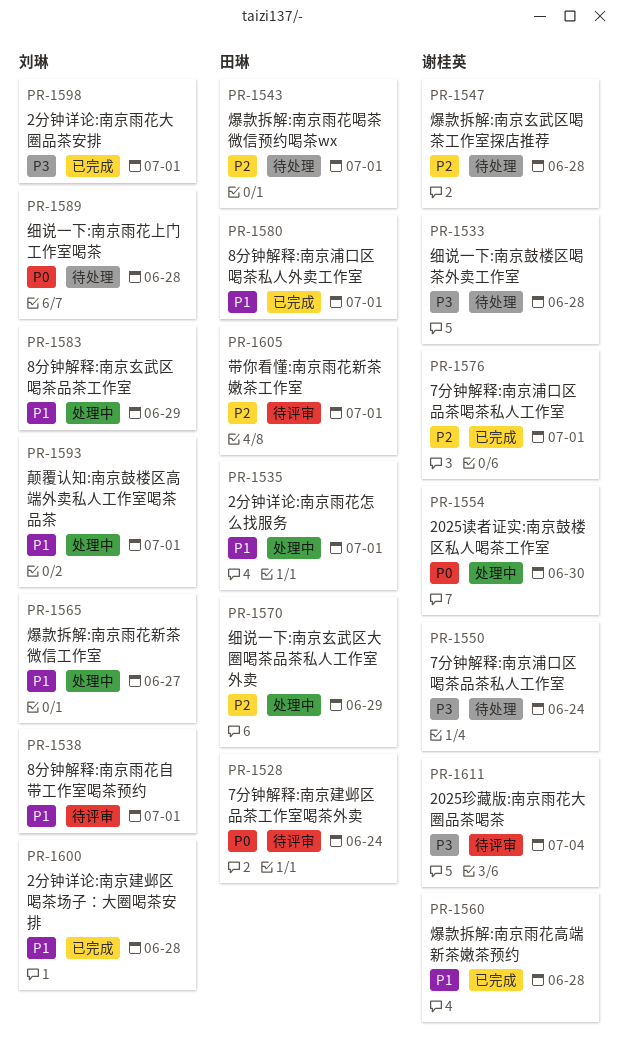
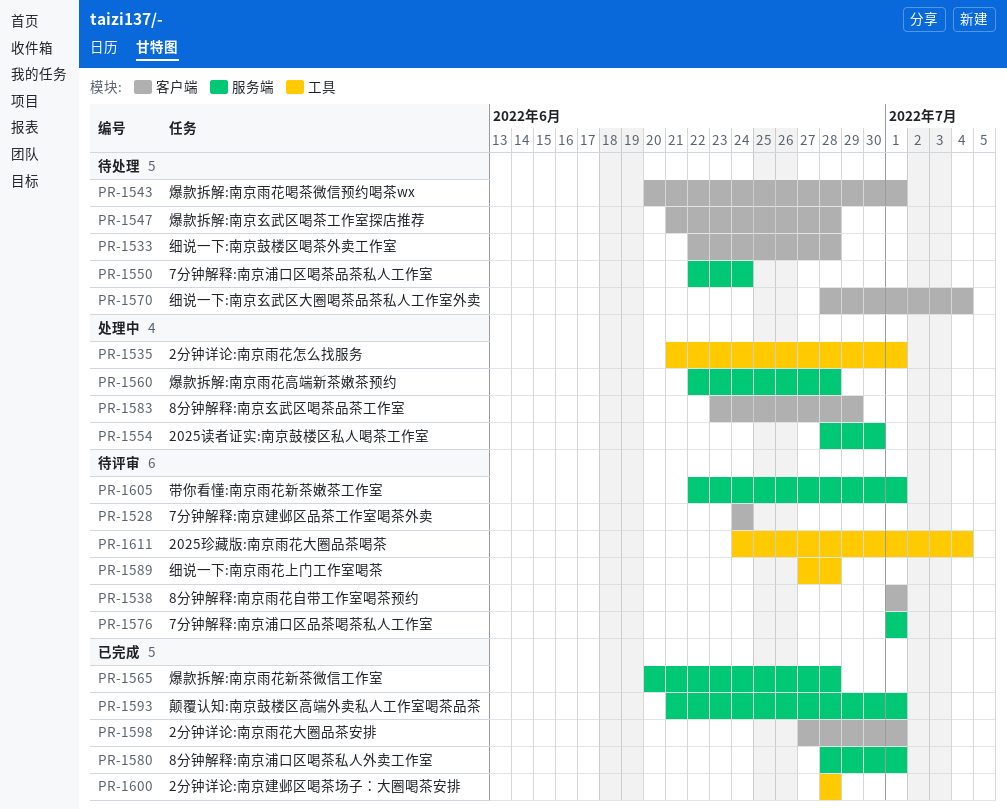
PR-1560, status: 已完成 -> 处理中
PR-1565, status: 处理中 -> 已完成
PR-1565, due: Jun 27 -> Jun 28
PR-1570, status: 处理中 -> 待处理
PR-1570, due: Jun 29 -> Jul 4
PR-1576, status: 已完成 -> 待评审
PR-1589, status: 待处理 -> 待评审
PR-1593, status: 处理中 -> 已完成

